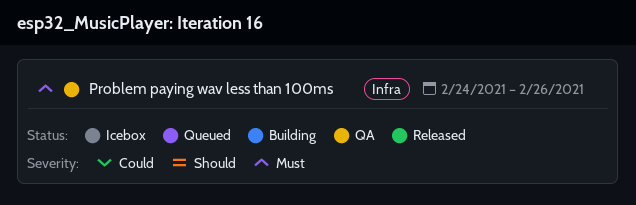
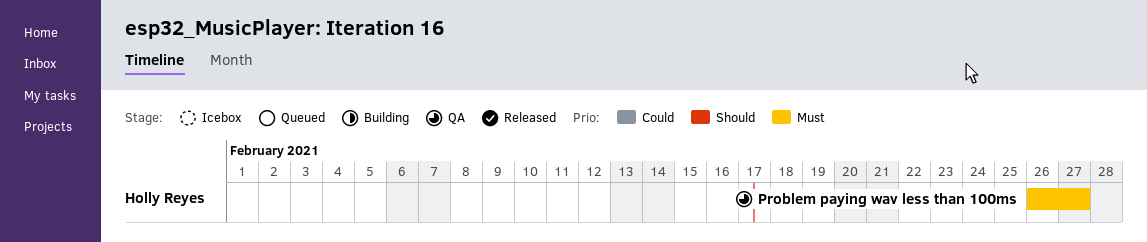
Problem paying wav less than 100ms, start: Feb 24 -> Feb 26
Problem paying wav less than 100ms, due: Feb 26 -> Feb 27

